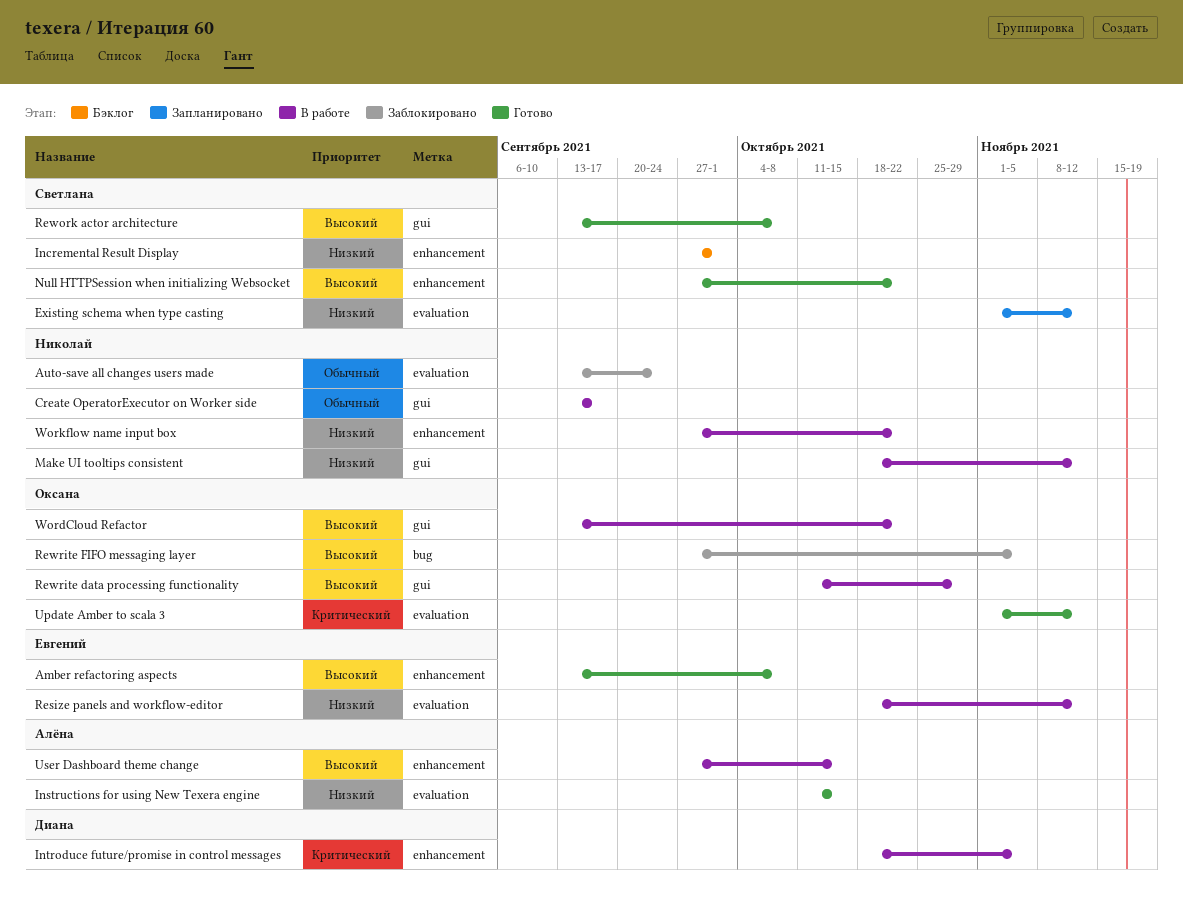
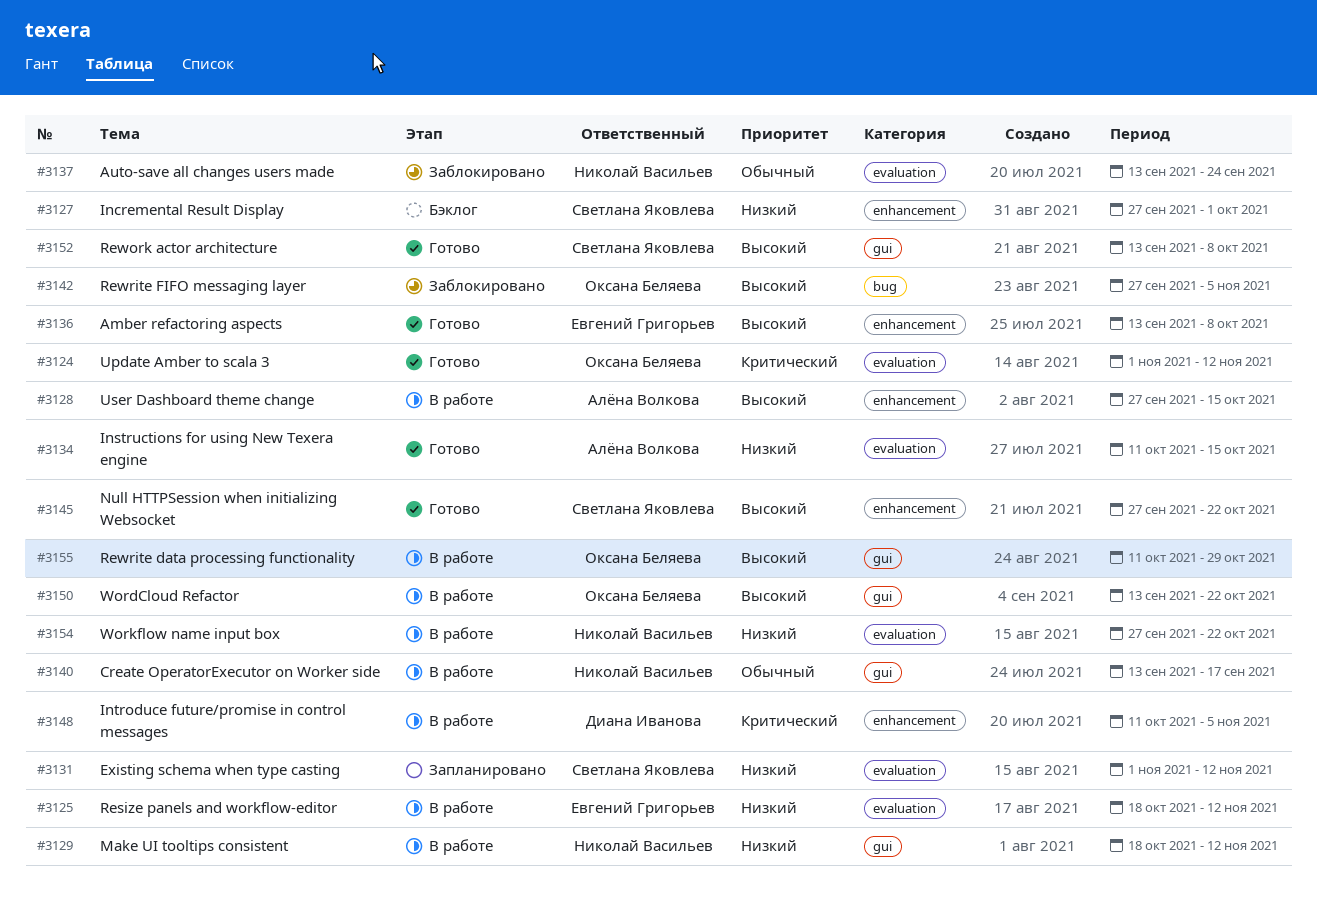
Introduce future/promise in control messages, start: Oct 18 -> Oct 11
Workflow name input box, label: enhancement -> evaluation

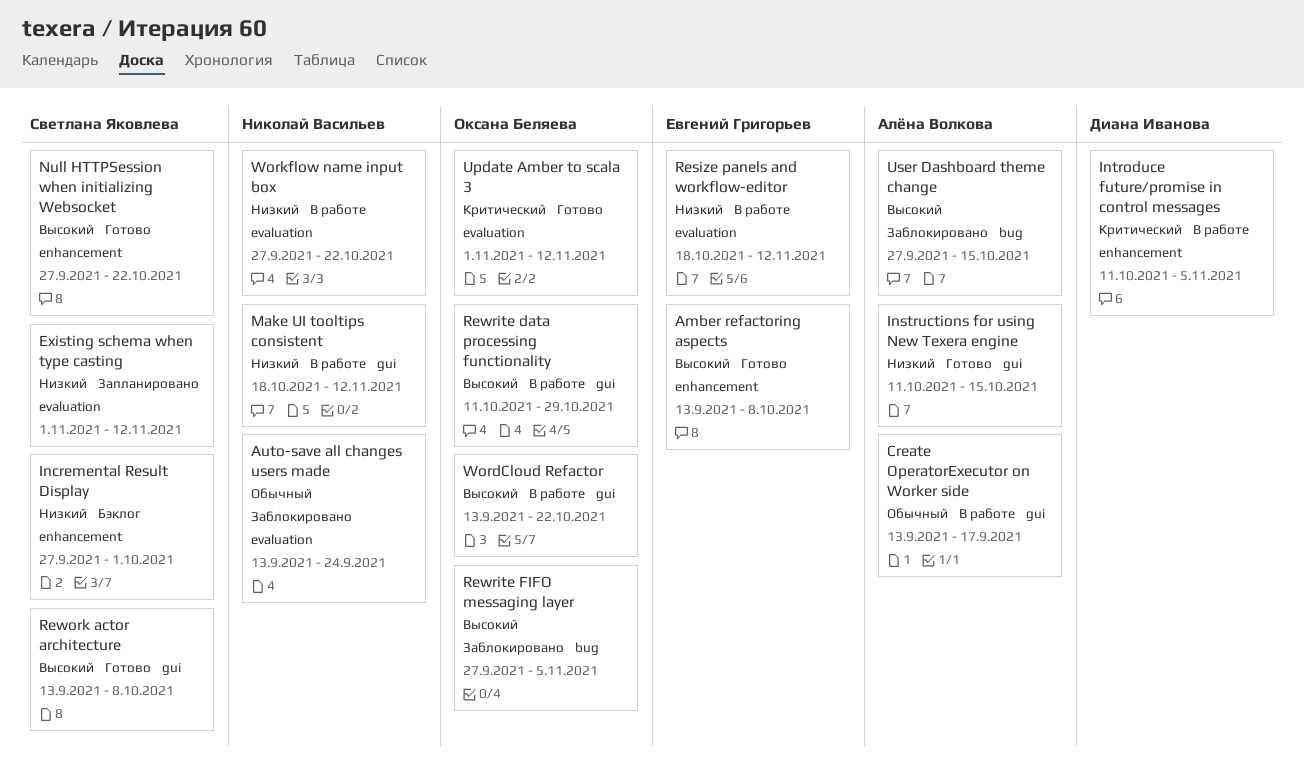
Create OperatorExecutor on Worker side, owner: Николай Васильев -> Алёна Волкова
Instructions for using New Texera engine, label: evaluation -> gui
User Dashboard theme change, status: В работе -> Заблокировано
User Dashboard theme change, label: enhancement -> bug

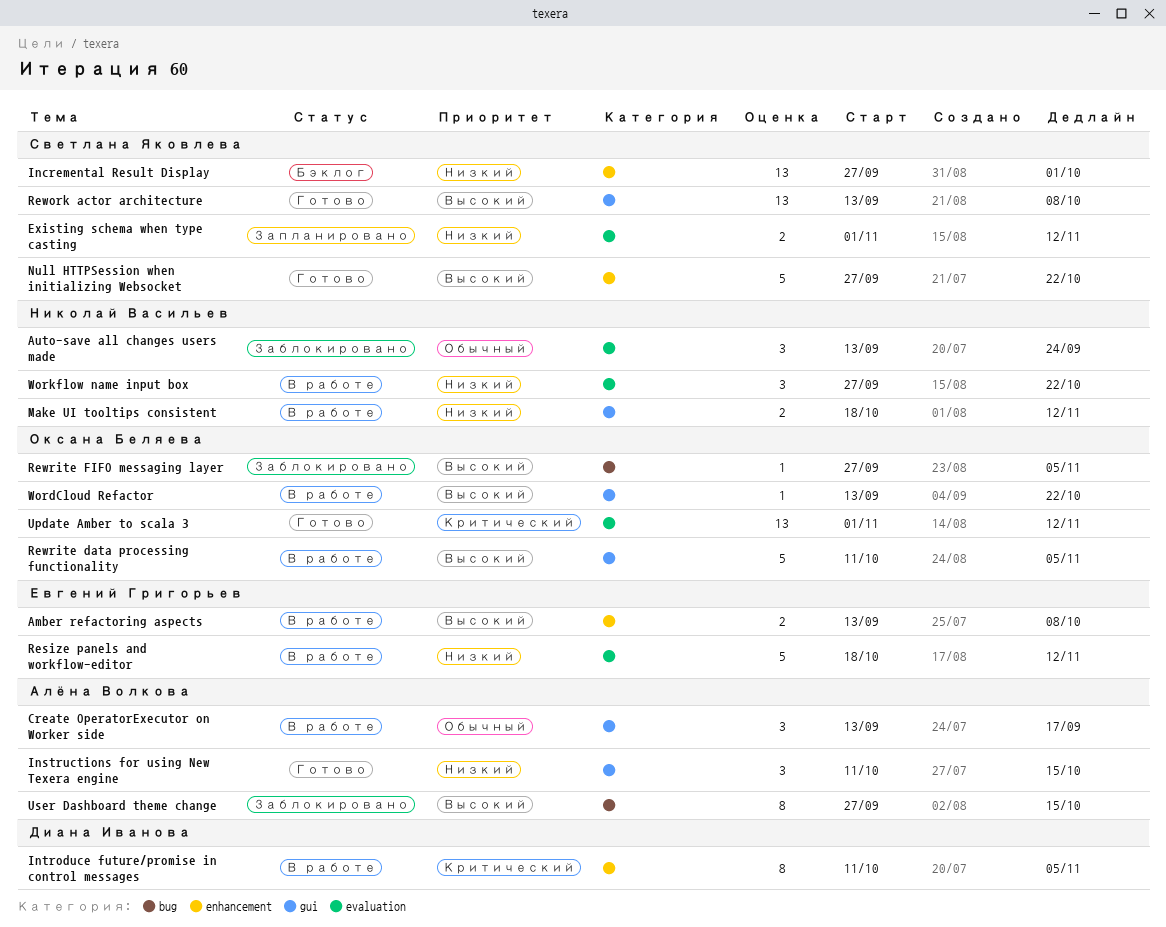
Amber refactoring aspects, status: Готово -> В работе
Rewrite data processing functionality, due: Oct 29 -> Nov 5

